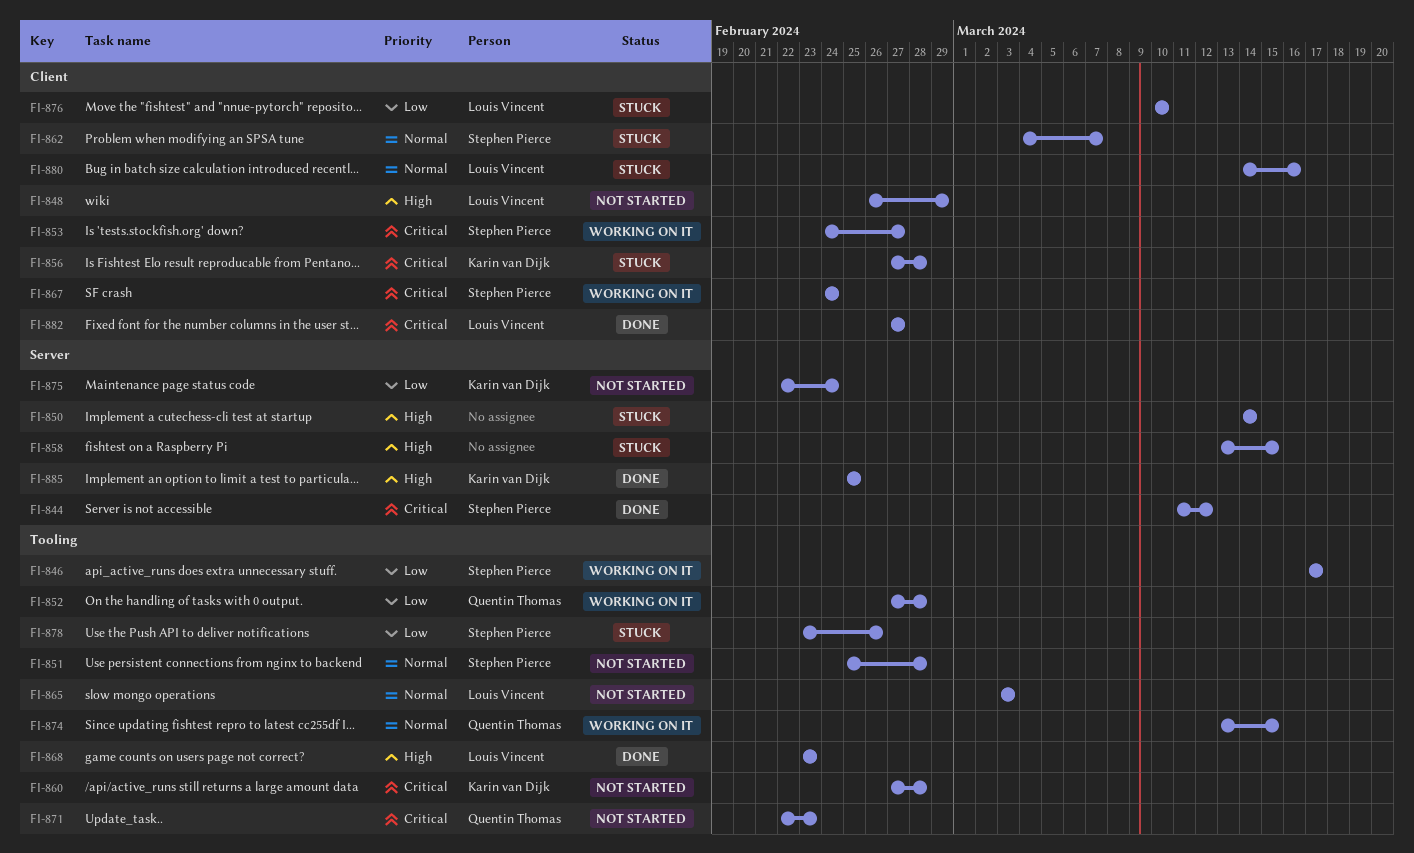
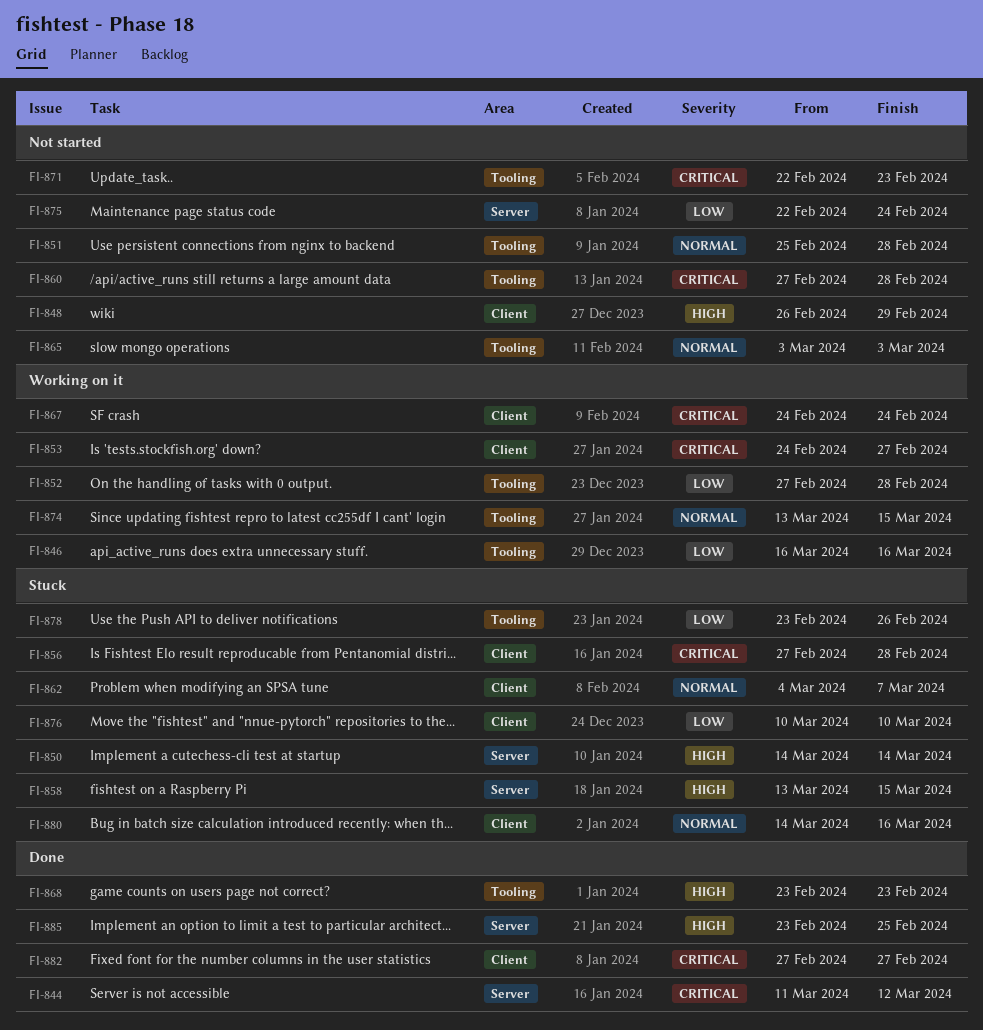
FI-846, start: Mar 17 -> Mar 16
FI-846, due: Mar 17 -> Mar 16
FI-885, start: Feb 25 -> Feb 23

